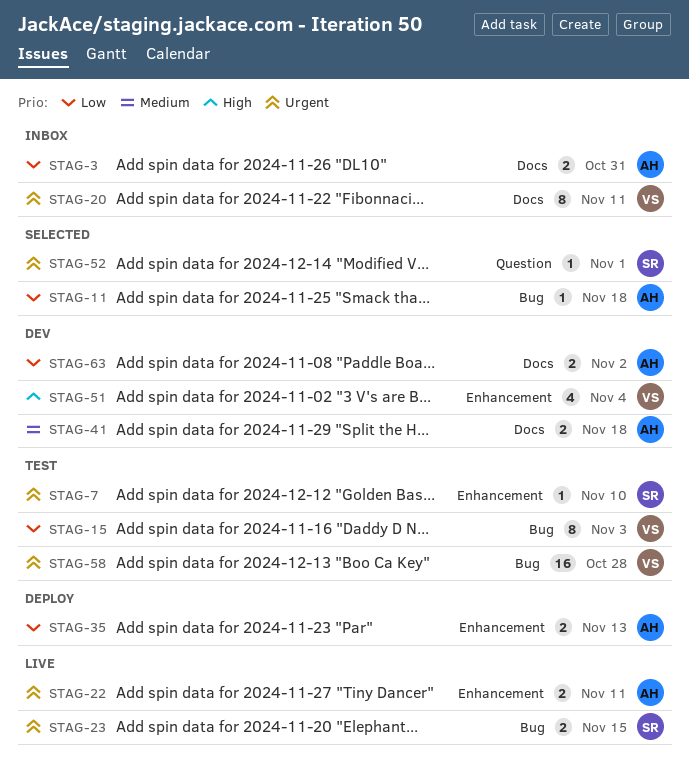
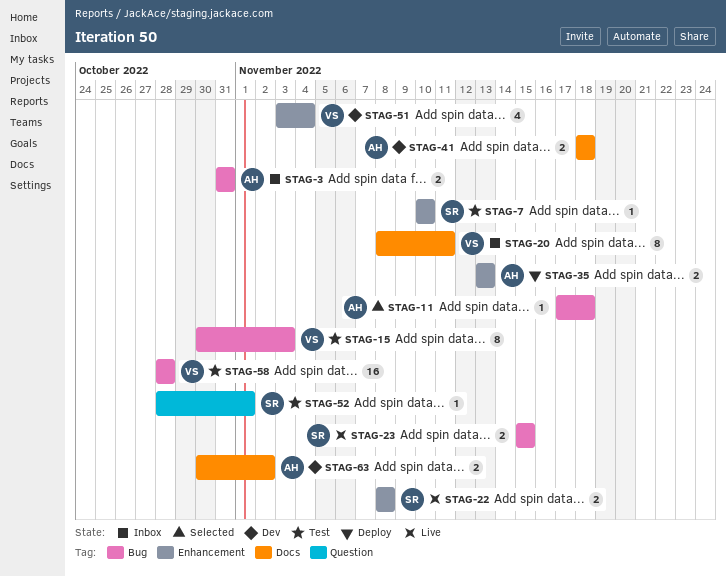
STAG-3, label: Docs -> Bug
STAG-22, owner: AH -> SR
STAG-22, due: Nov 11 -> Nov 8
STAG-52, status: Selected -> Test

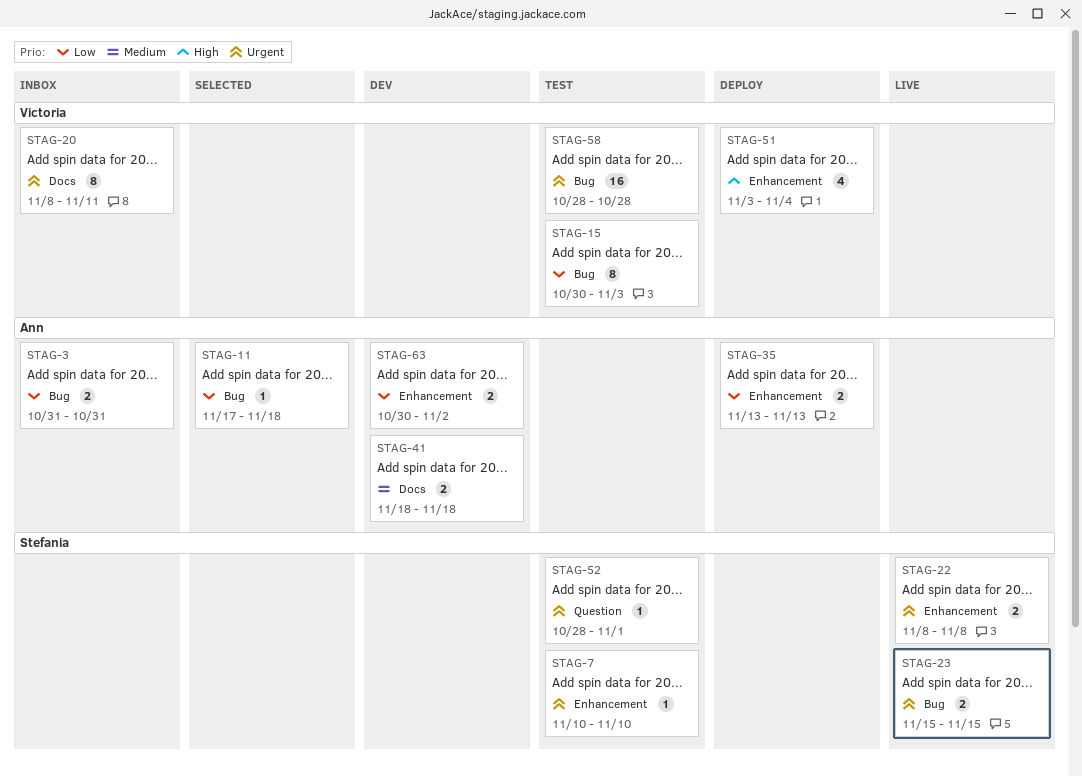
STAG-51, status: Dev -> Deploy
STAG-63, label: Docs -> Enhancement

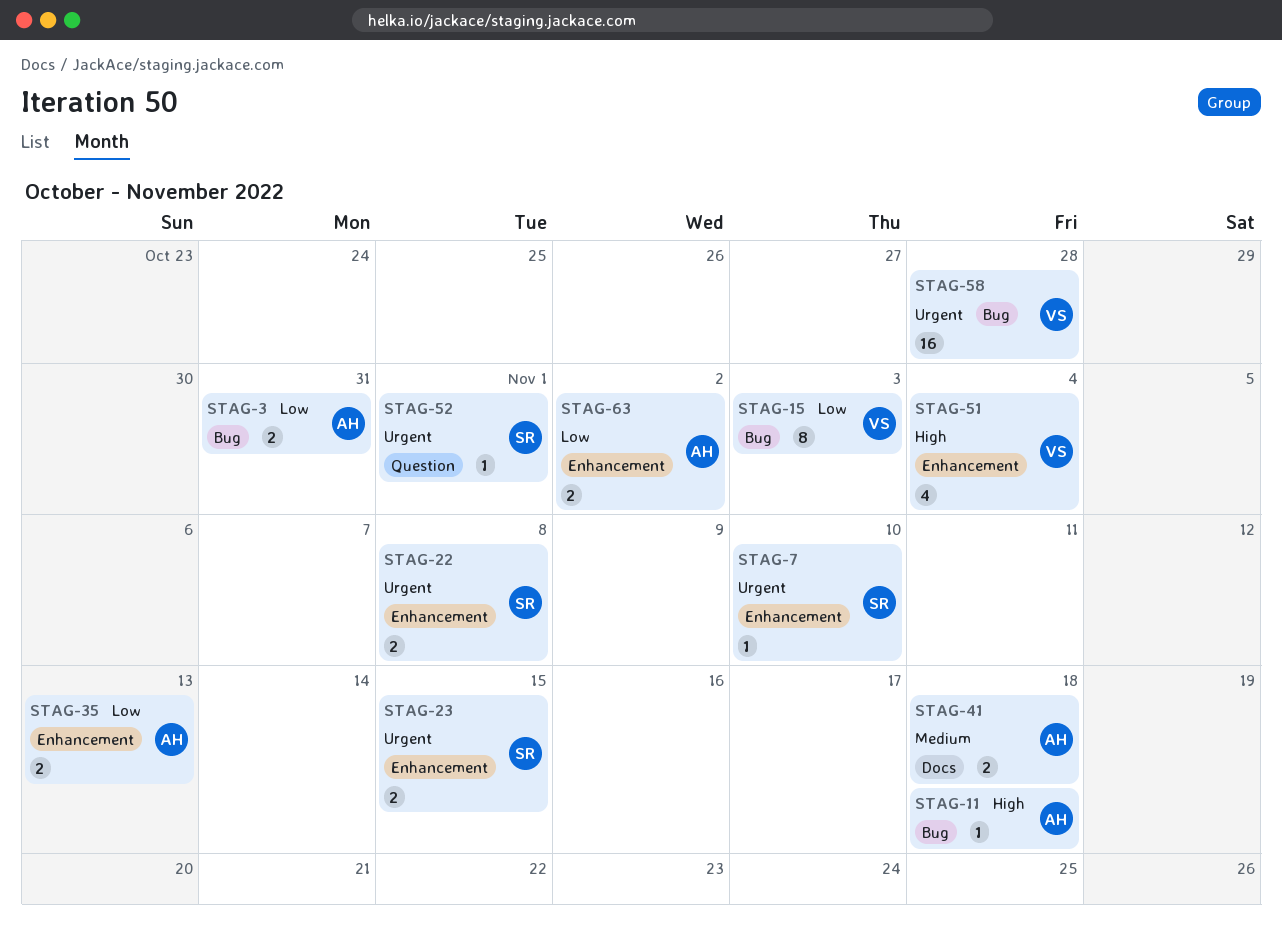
STAG-11, priority: Low -> High
STAG-20: present -> none
STAG-23, label: Bug -> Enhancement

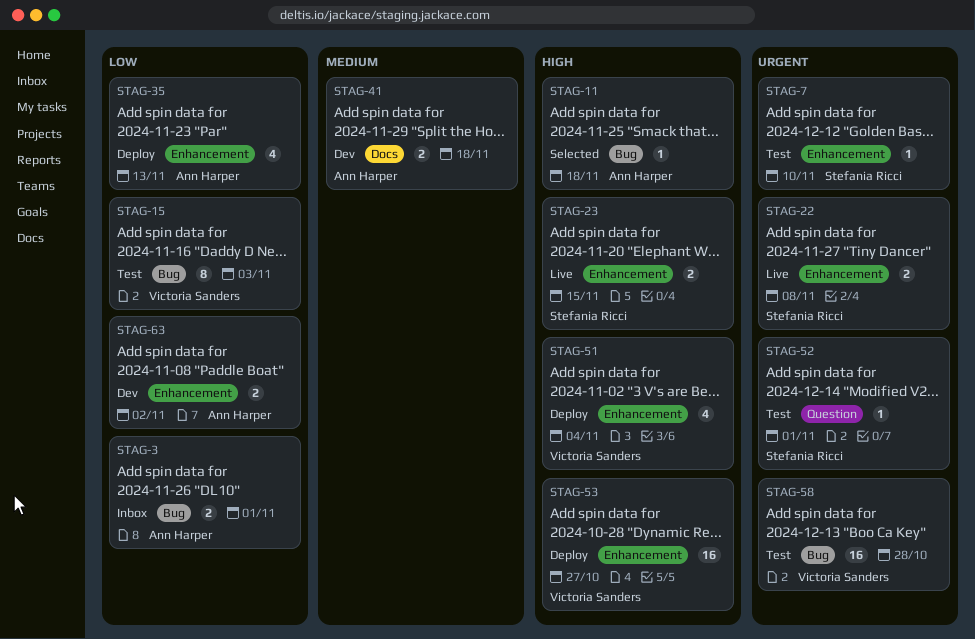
STAG-3, due: Oct 31 -> Nov 1
STAG-23, priority: Urgent -> High
STAG-35, estimate: 2 -> 4
STAG-53: none -> present

